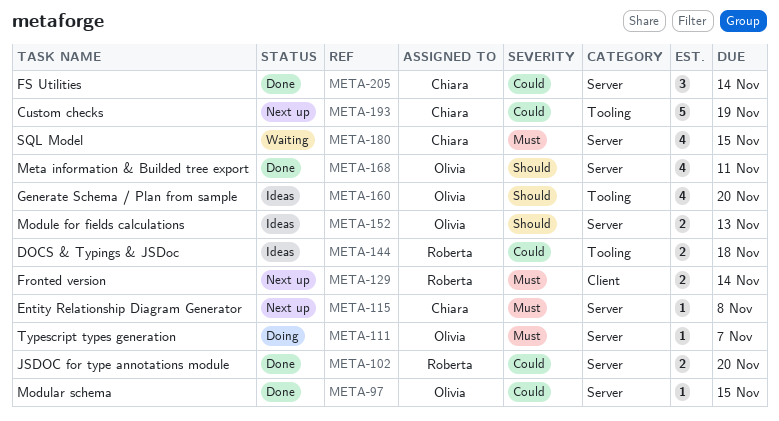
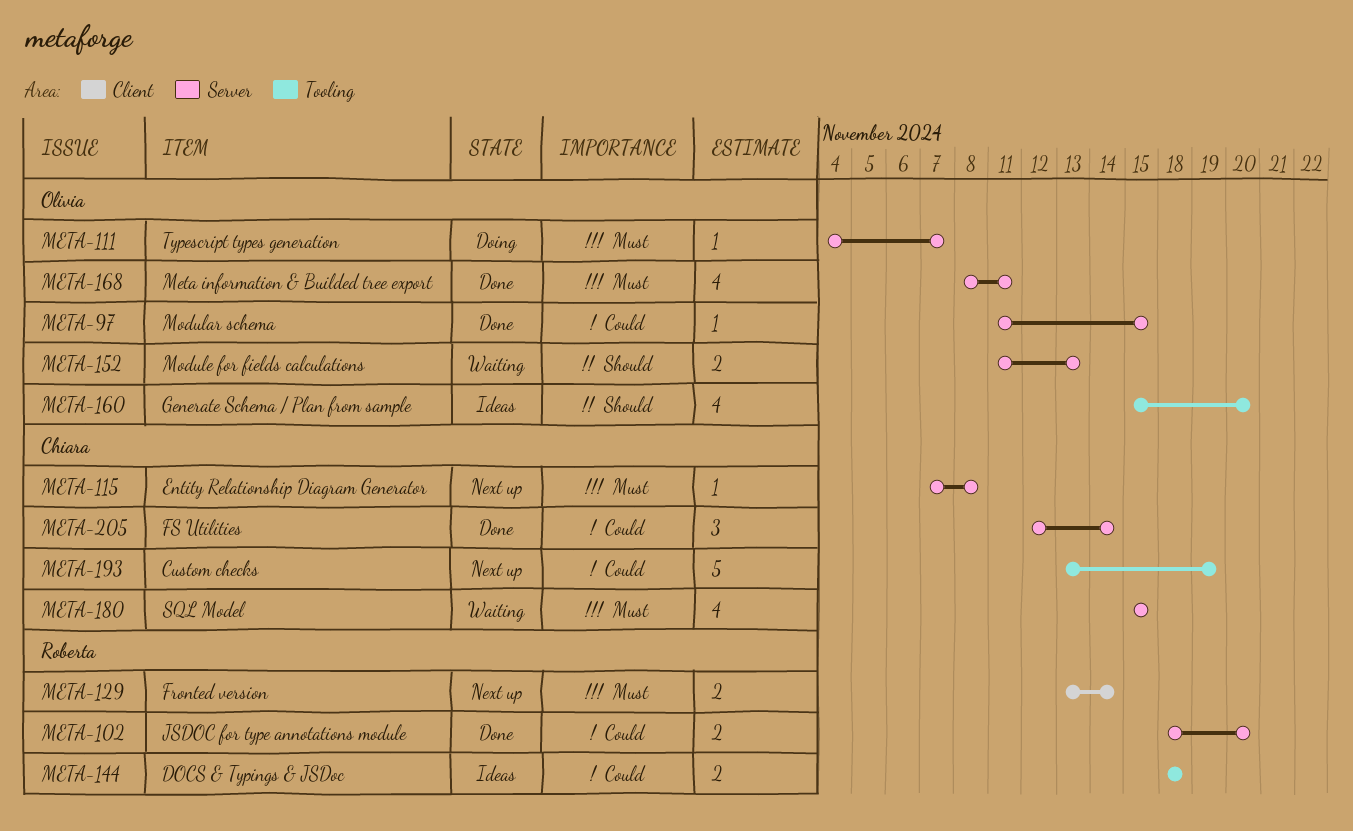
META-152, status: Ideas -> Waiting
META-168, priority: Should -> Must

